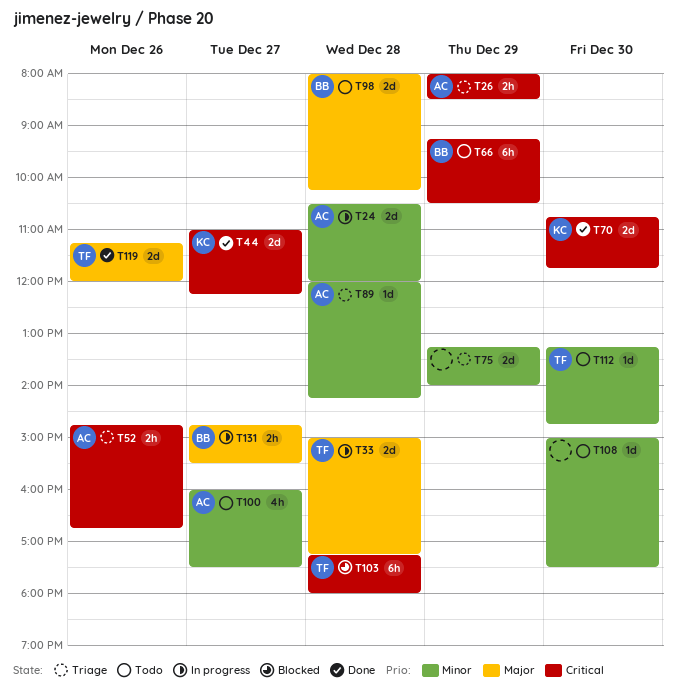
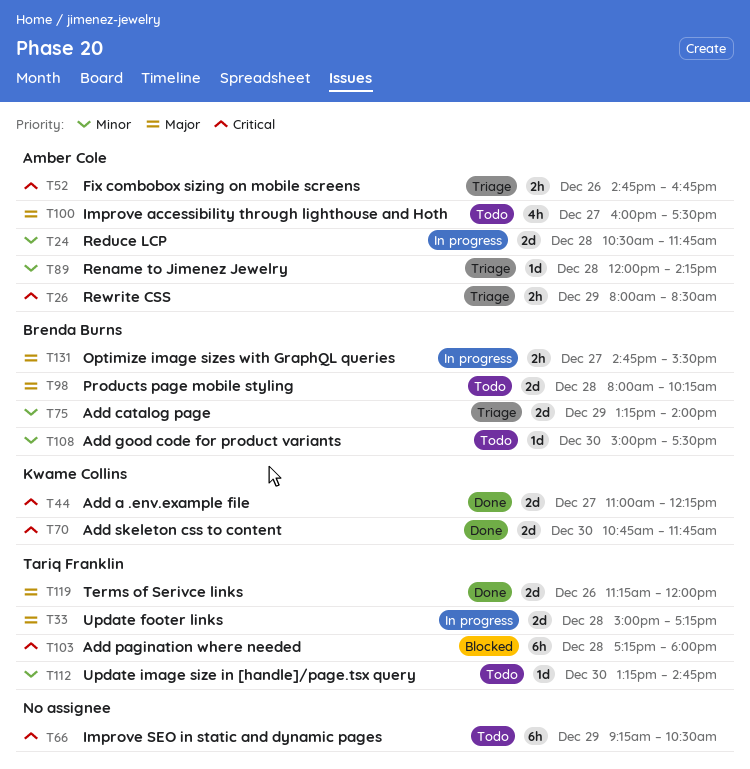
T24, ends: 12:00 -> 11:45
T66, owner: Brenda Burns -> none
T75, owner: none -> Brenda Burns
T100, priority: Minor -> Major
T108, owner: none -> Brenda Burns

